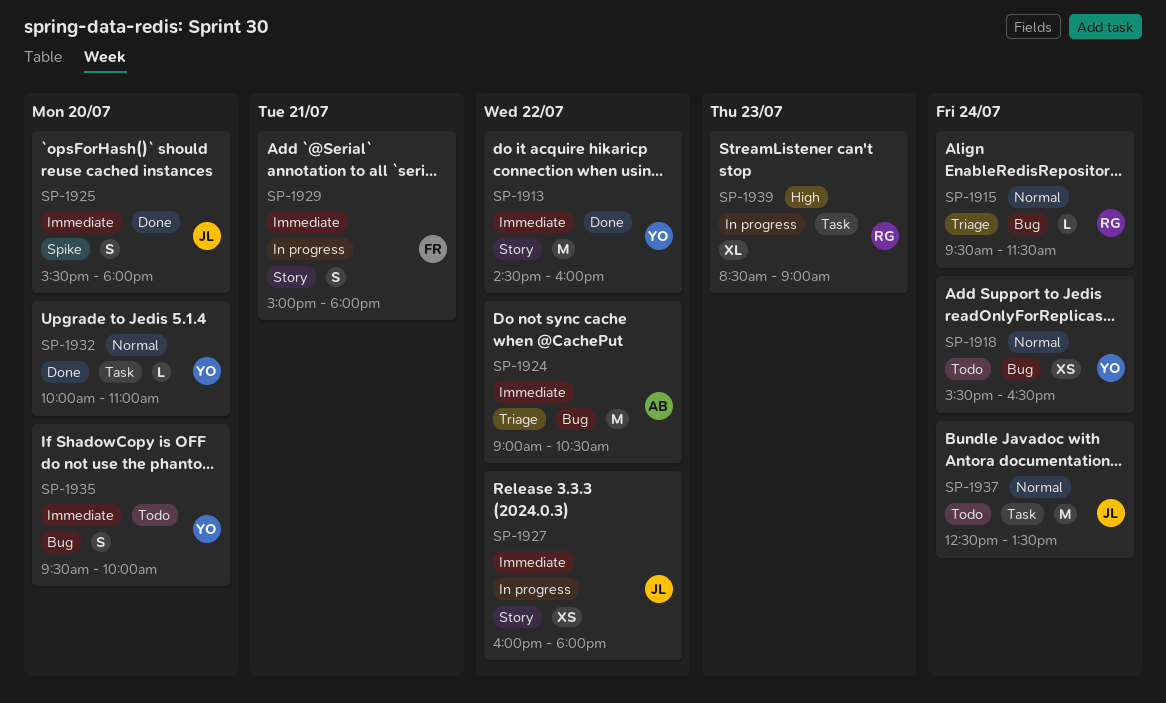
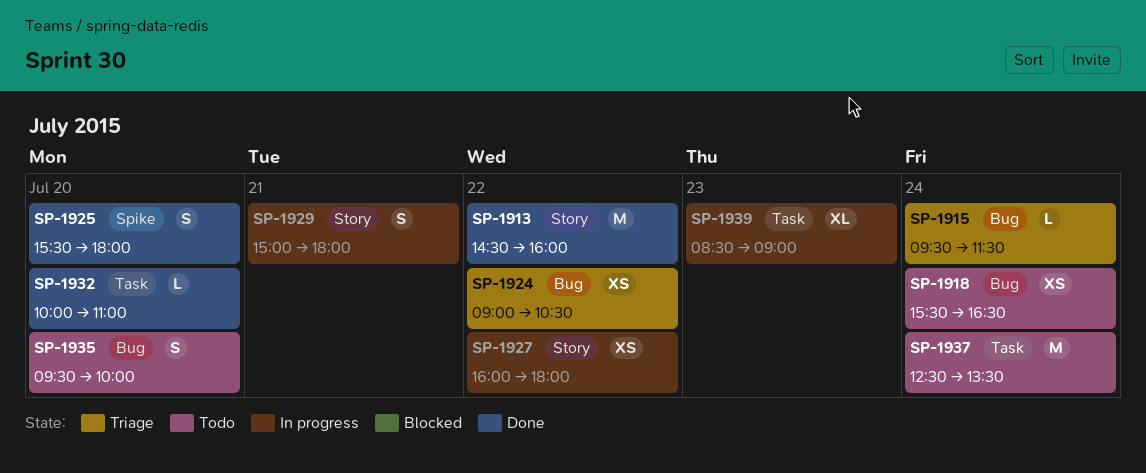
SP-1924, estimate: M -> XS

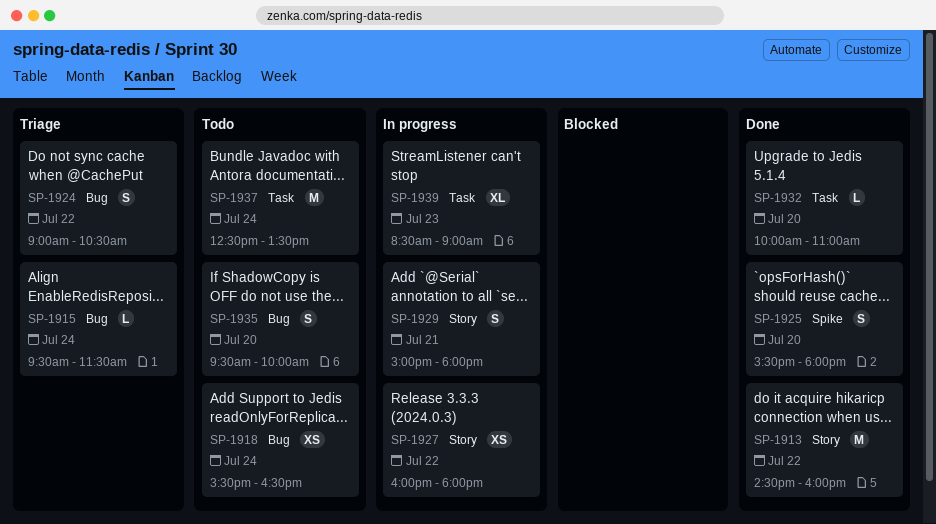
SP-1924, estimate: XS -> S

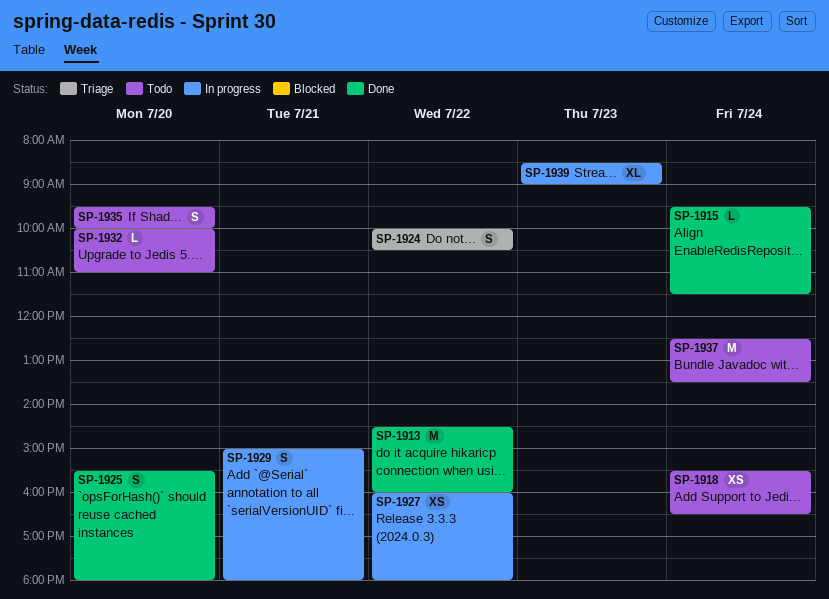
SP-1915, status: Triage -> Done
SP-1924, begins: 09:00 -> 10:00
SP-1932, status: Done -> Todo

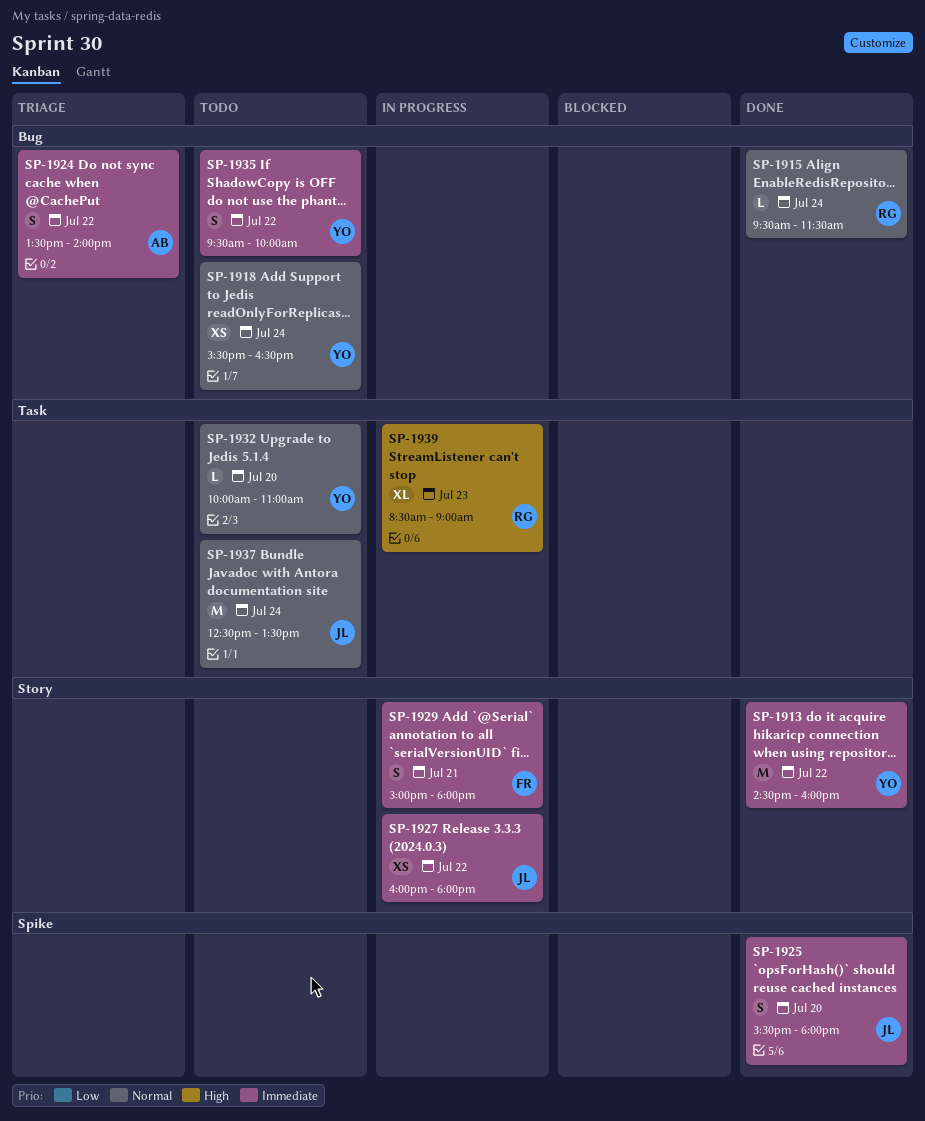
SP-1924, begins: 10:00 -> 13:30
SP-1924, ends: 10:30 -> 14:00
SP-1935, day: Jul 20 -> Jul 22

